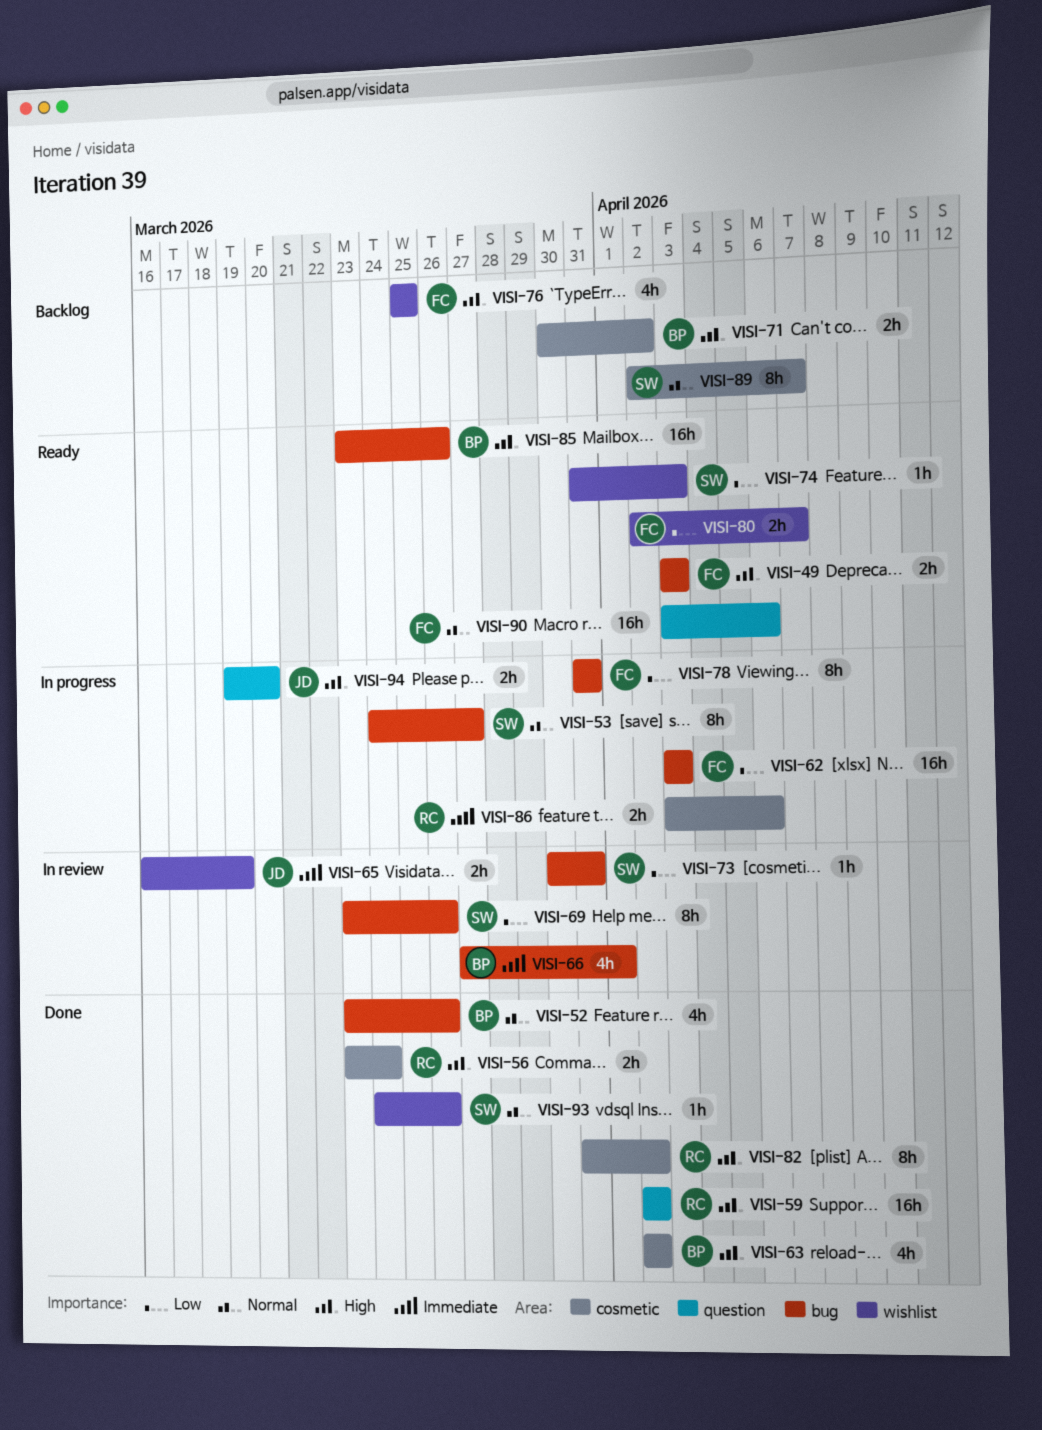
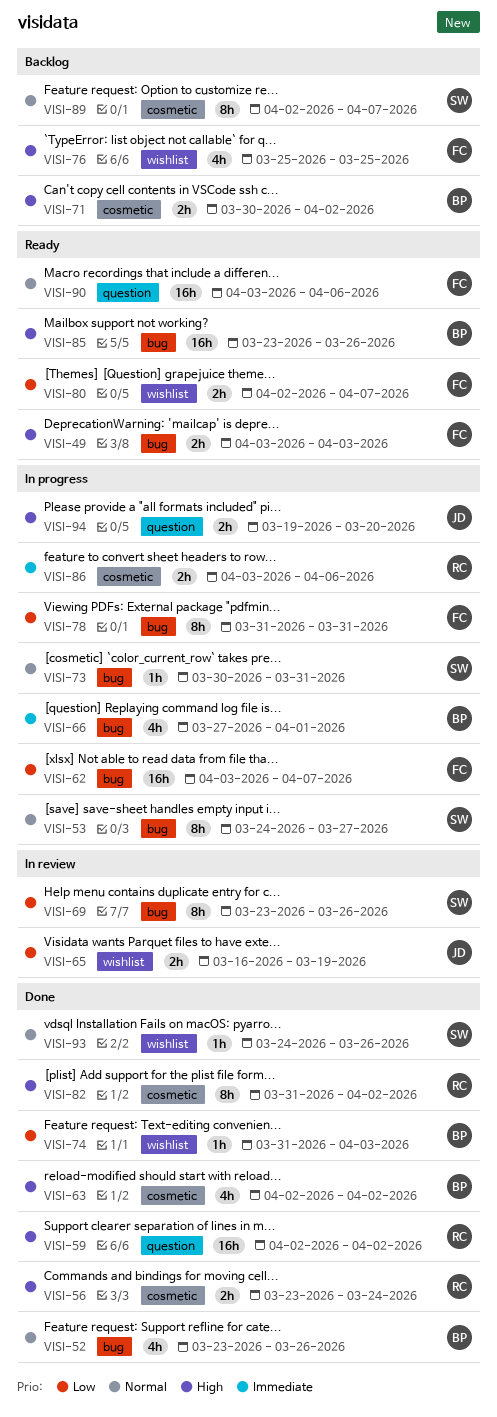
VISI-62, due: Apr 3 -> Apr 7
VISI-65, priority: Immediate -> Low
VISI-66, status: In review -> In progress
VISI-73, status: In review -> In progress
VISI-73, priority: Low -> Normal
VISI-74, status: Ready -> Done
VISI-74, owner: SW -> BP

